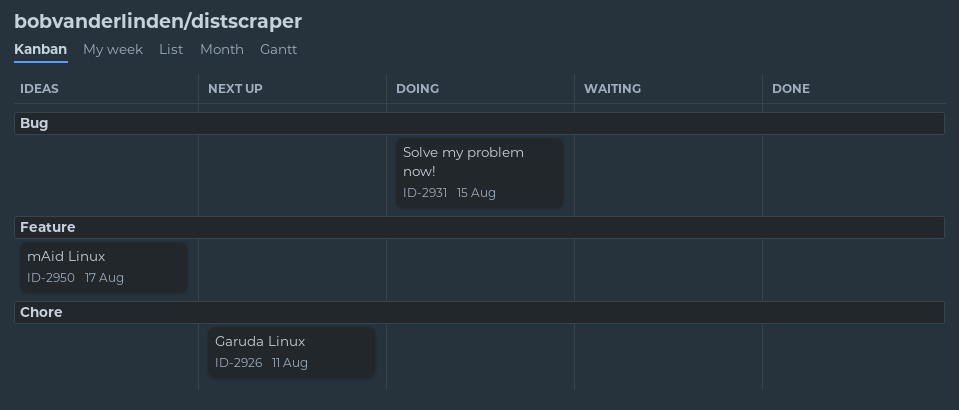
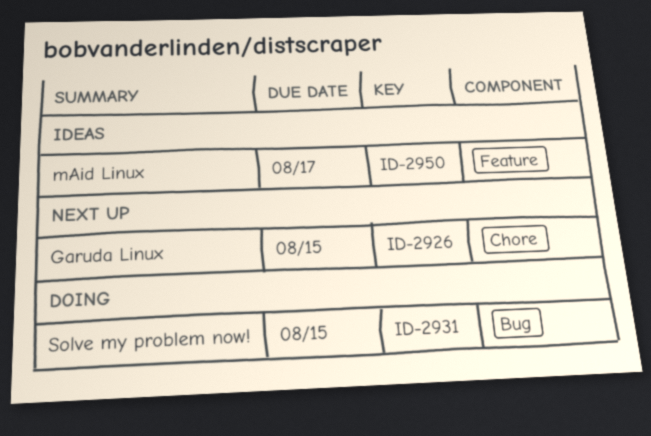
ID-2926, due: Aug 11 -> Aug 15

